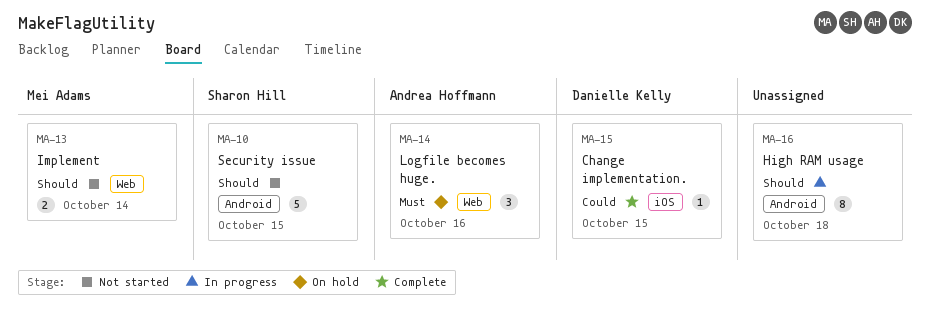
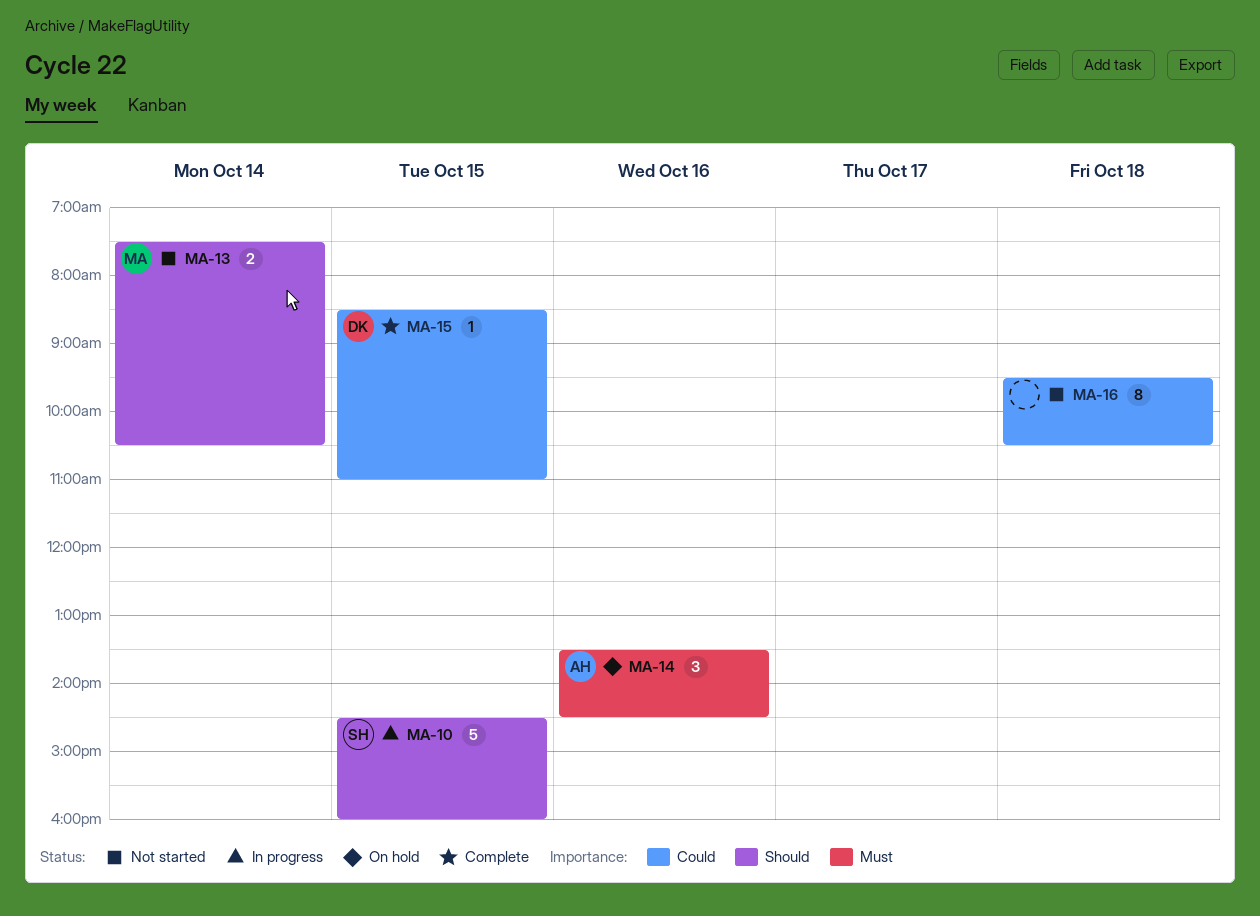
MA-10, status: Not started -> In progress
MA-16, status: In progress -> Not started
MA-16, priority: Should -> Could

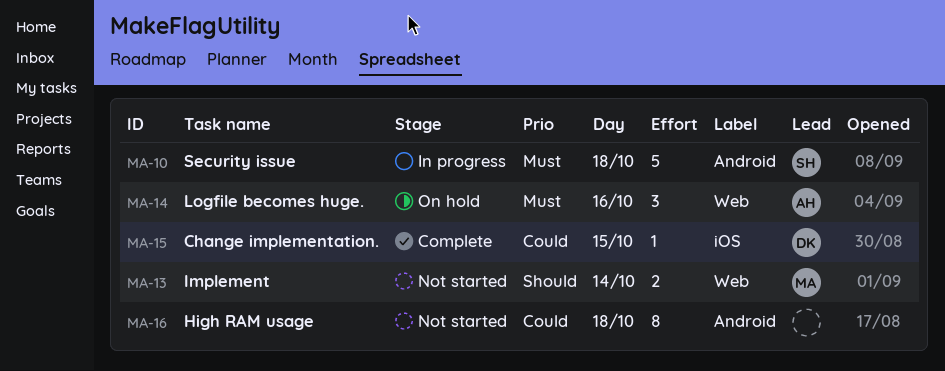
MA-10, priority: Should -> Must
MA-10, day: Oct 15 -> Oct 18

